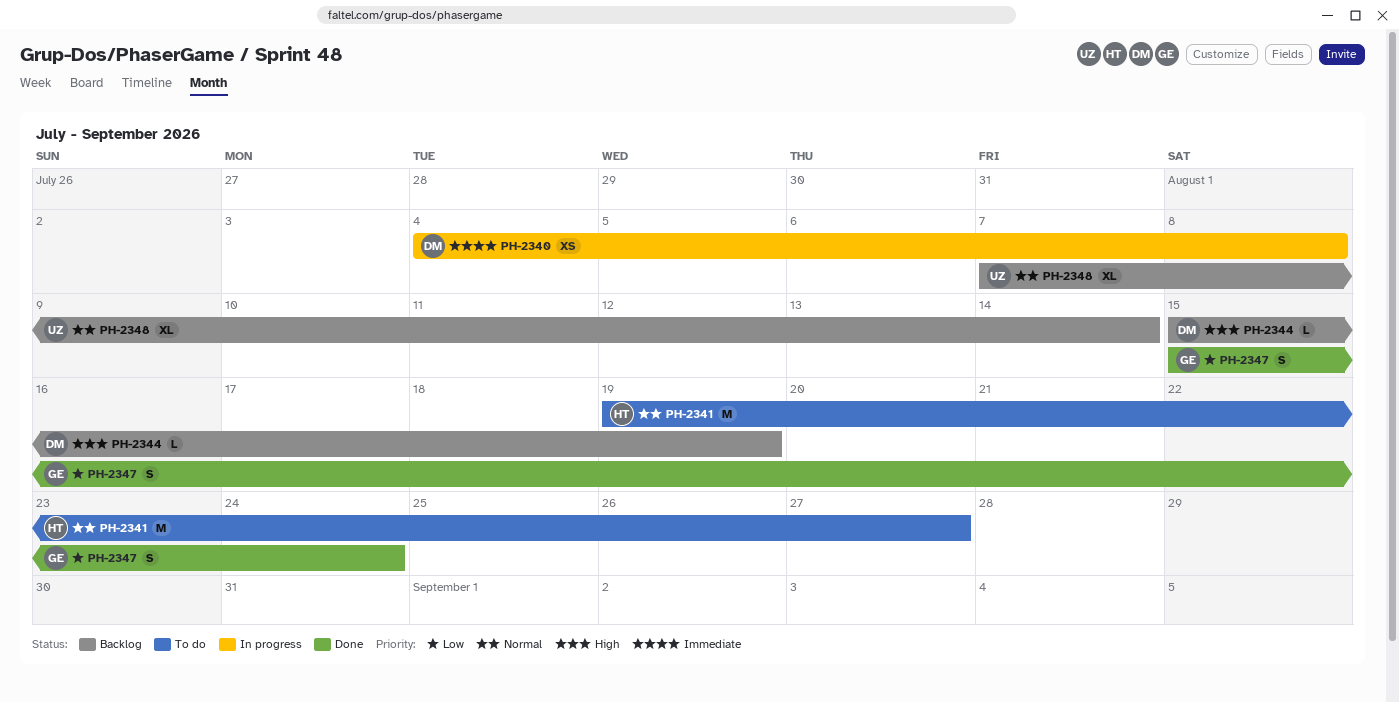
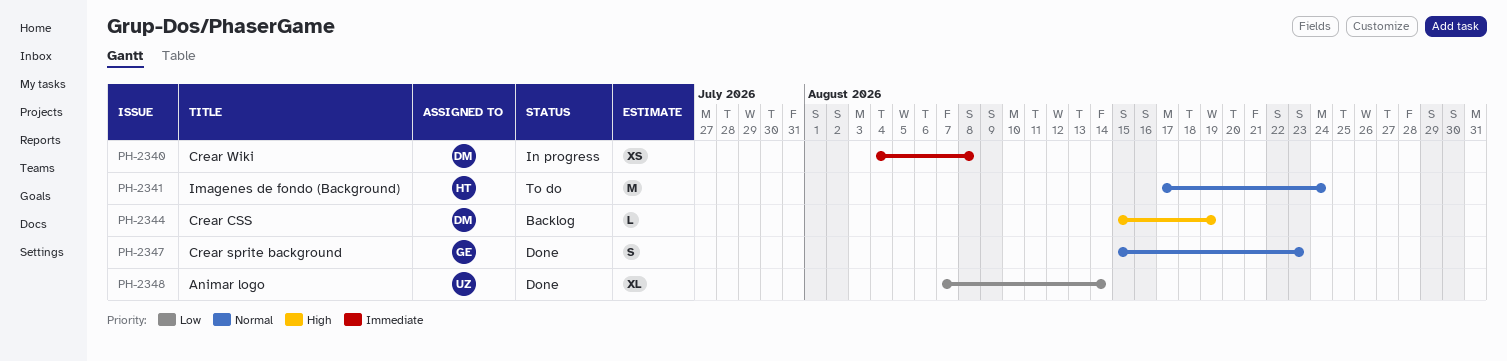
PH-2341, start: Aug 19 -> Aug 17
PH-2341, due: Aug 27 -> Aug 24
PH-2347, priority: Low -> Normal
PH-2347, due: Aug 24 -> Aug 23
PH-2348, status: Backlog -> Done
PH-2348, priority: Normal -> Low

